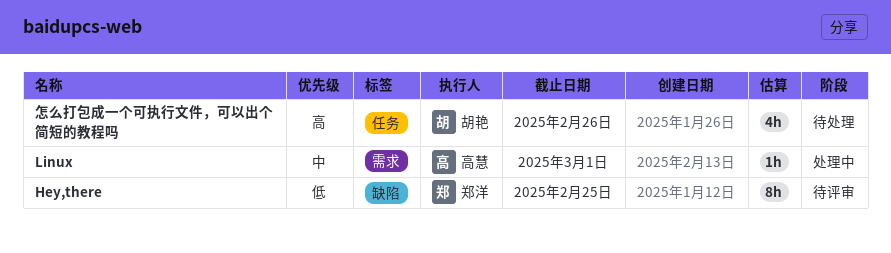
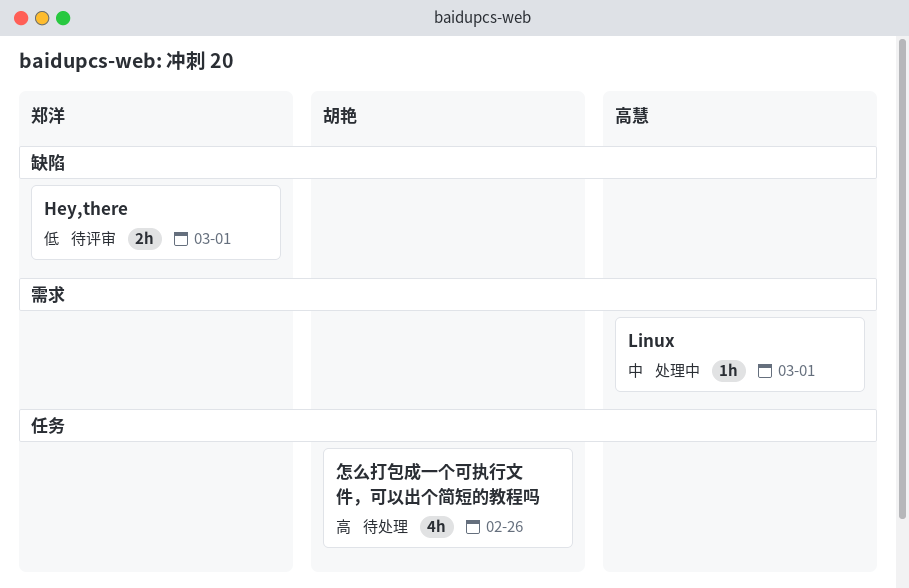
Hey,there, estimate: 8h -> 2h
Hey,there, due: Feb 25 -> Mar 1

